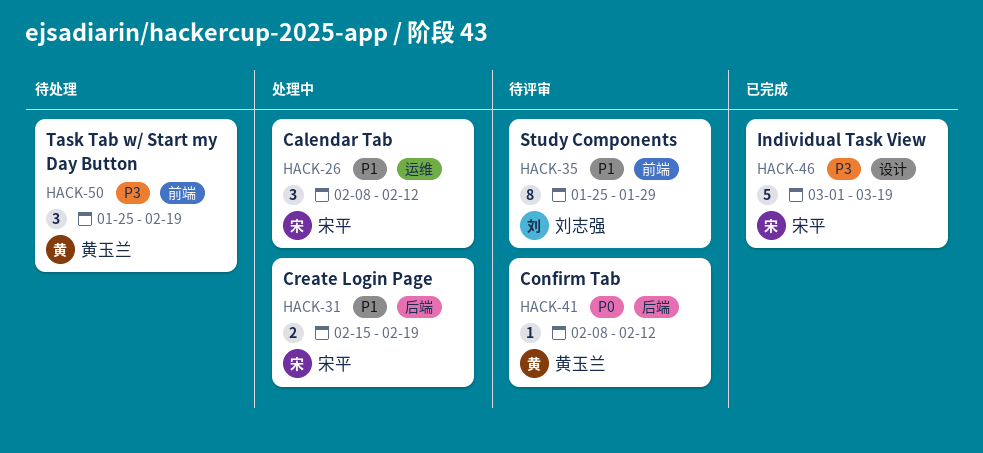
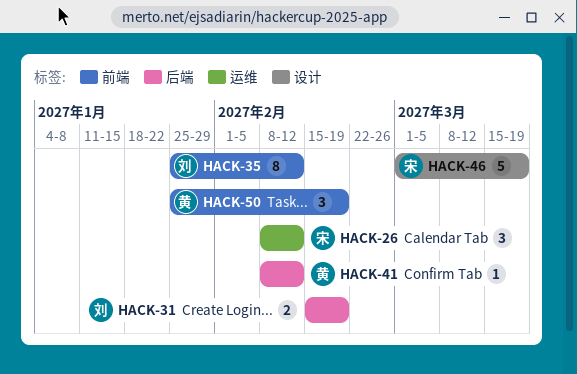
HACK-31, owner: 宋平 -> 刘志强
HACK-35, due: Jan 29 -> Feb 12

